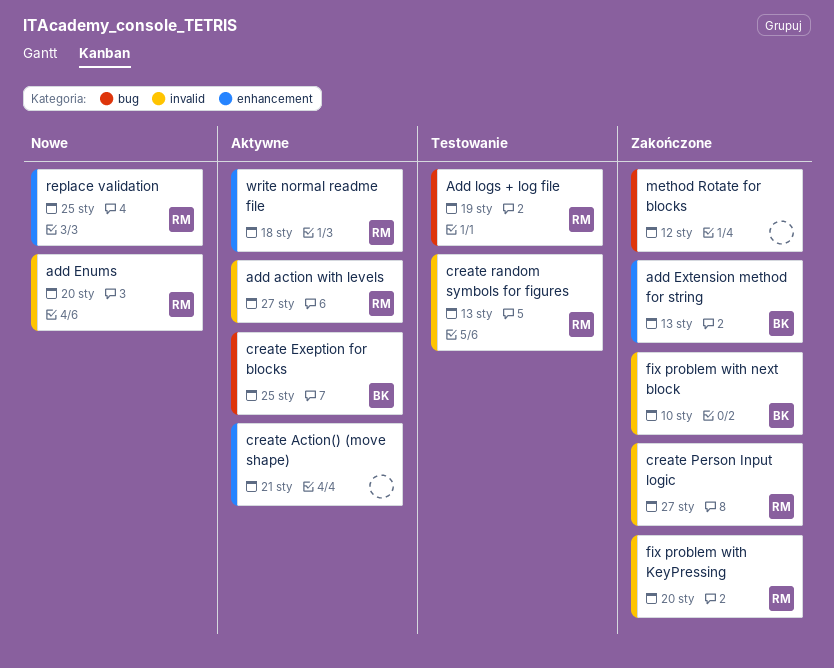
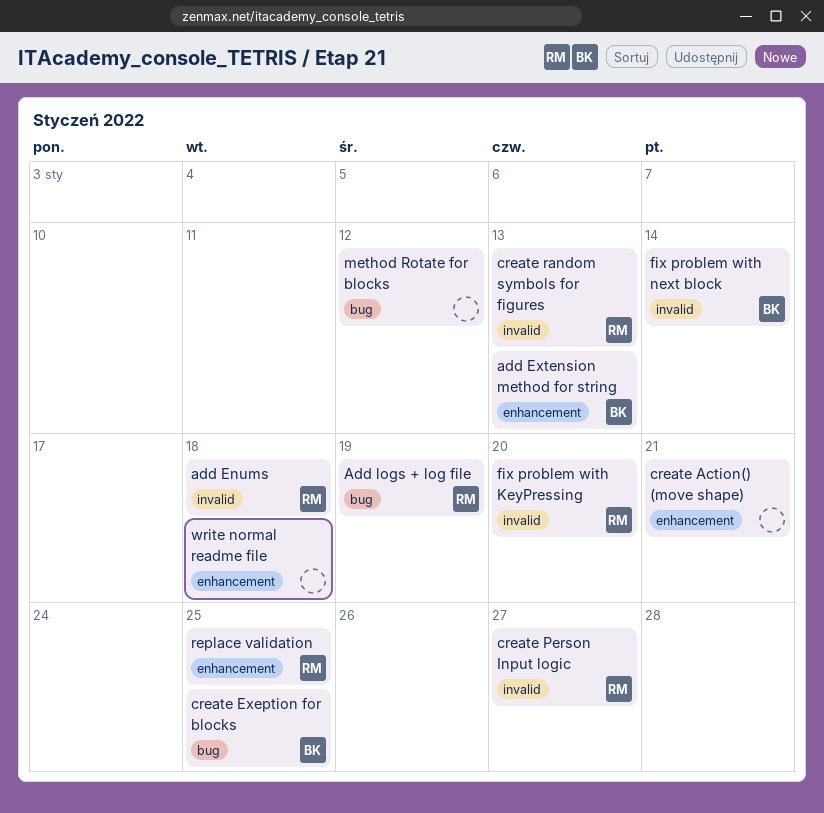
add action with levels: present -> none
add Enums, due: Jan 20 -> Jan 18
fix problem with next block, due: Jan 10 -> Jan 14
write normal readme file, owner: RM -> none

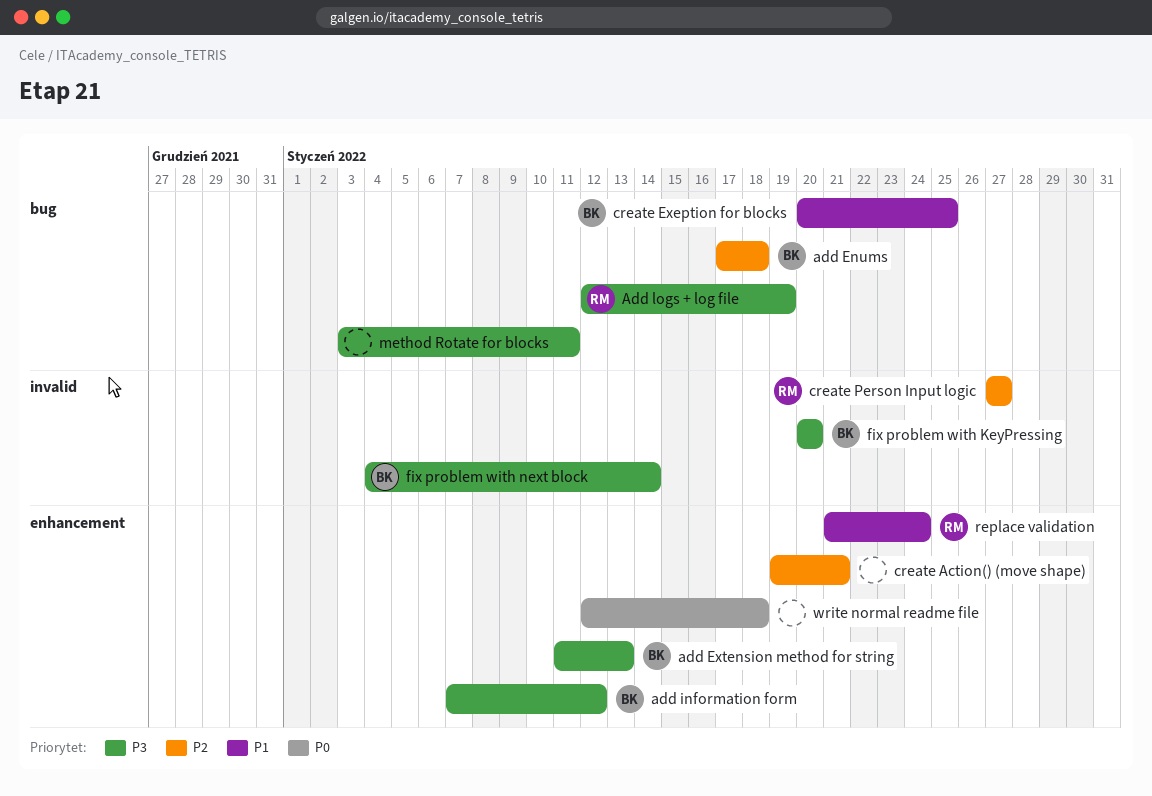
add Enums, owner: RM -> BK
add Enums, label: invalid -> bug
add information form: none -> present
create random symbols for figures: present -> none
fix problem with KeyPressing, owner: RM -> BK
method Rotate for blocks, due: Jan 12 -> Jan 11
replace validation, due: Jan 25 -> Jan 24

